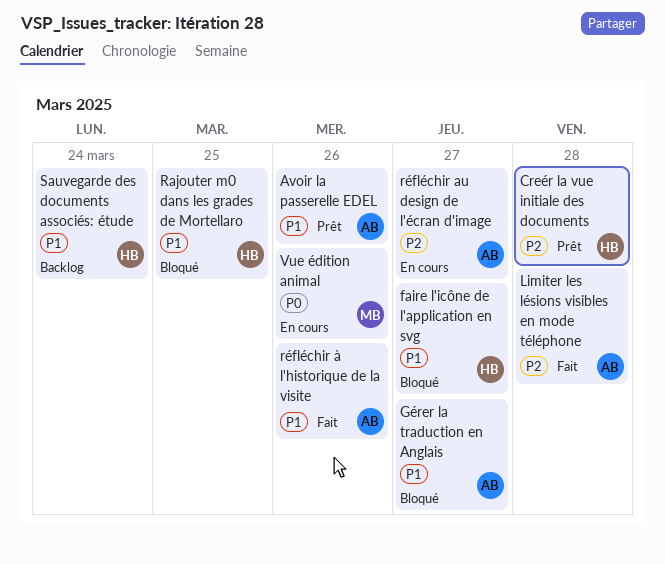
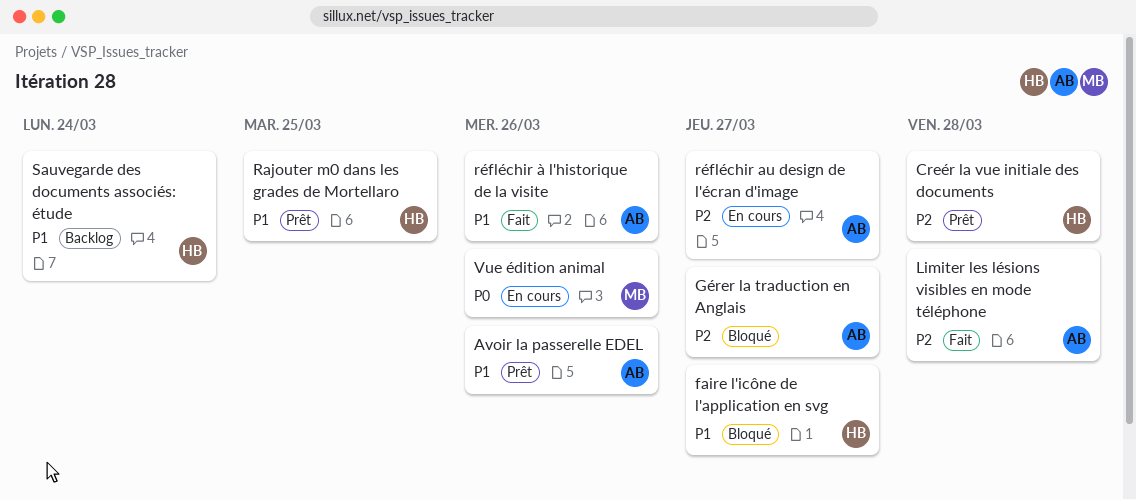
Gérer la traduction en Anglais, priority: P1 -> P2
Rajouter m0 dans les grades de Mortellaro, status: Bloqué -> Prêt

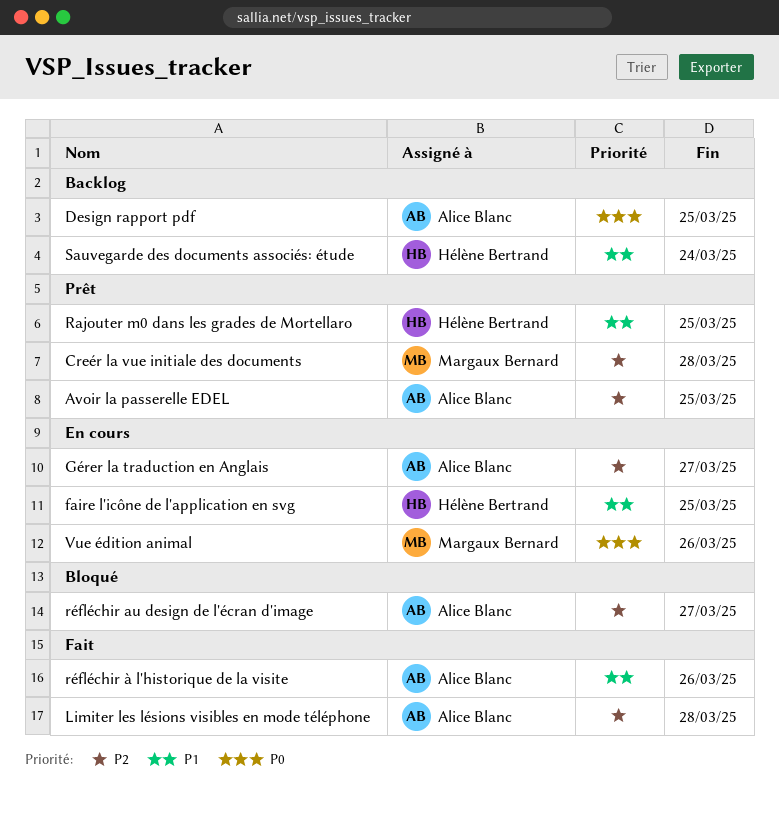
Avoir la passerelle EDEL, priority: P1 -> P2
Avoir la passerelle EDEL, due: Mar 26 -> Mar 25
Creér la vue initiale des documents, owner: Hélène Bertrand -> Margaux Bernard
Design rapport pdf: none -> present
faire l'icône de l'application en svg, status: Bloqué -> En cours
faire l'icône de l'application en svg, due: Mar 27 -> Mar 25
Gérer la traduction en Anglais, status: Bloqué -> En cours
réfléchir au design de l'écran d'image, status: En cours -> Bloqué

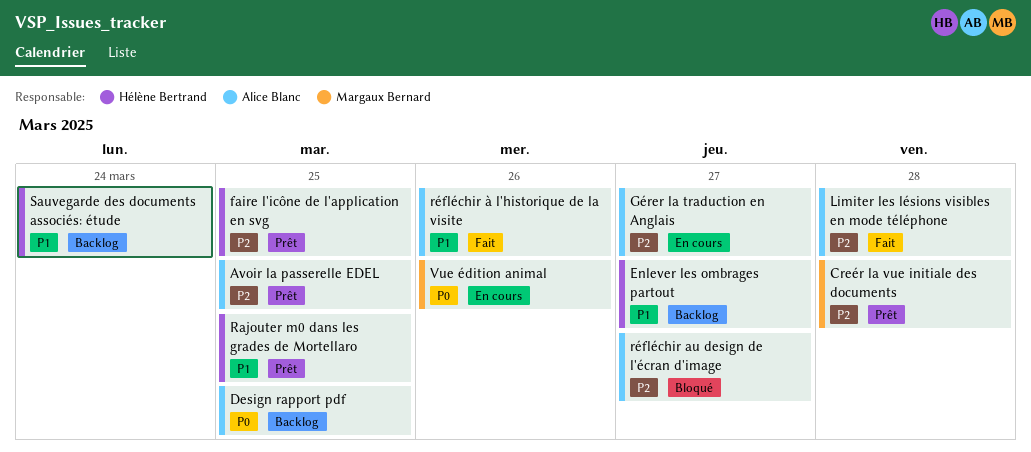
Enlever les ombrages partout: none -> present
faire l'icône de l'application en svg, status: En cours -> Prêt
faire l'icône de l'application en svg, priority: P1 -> P2

